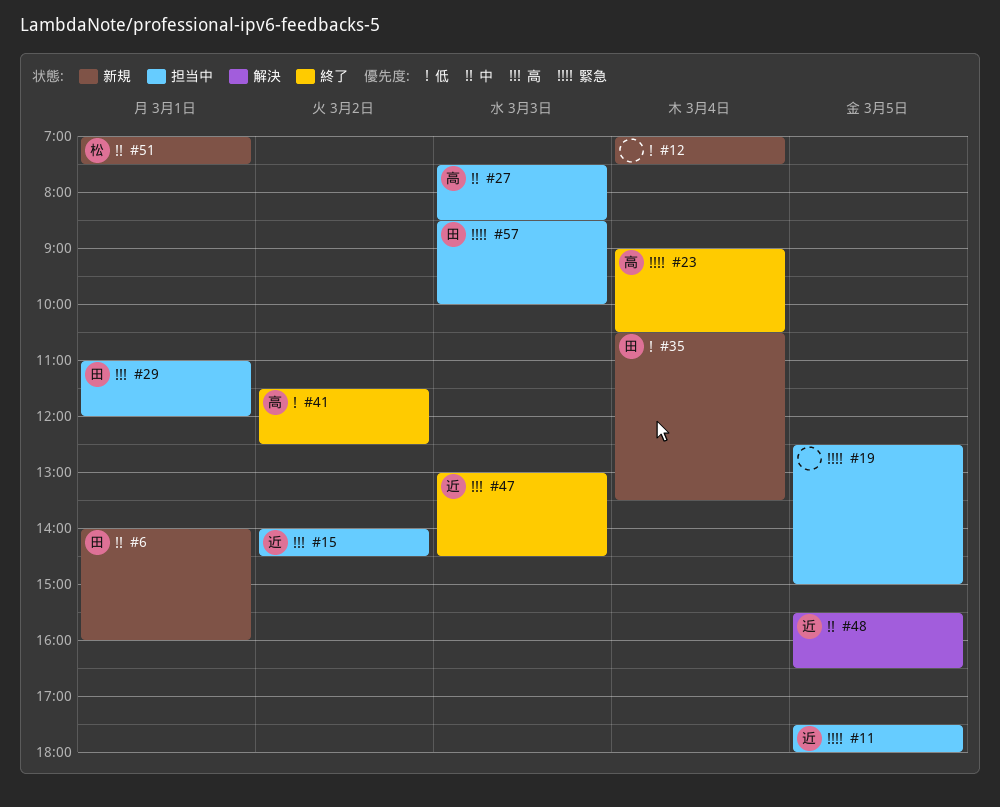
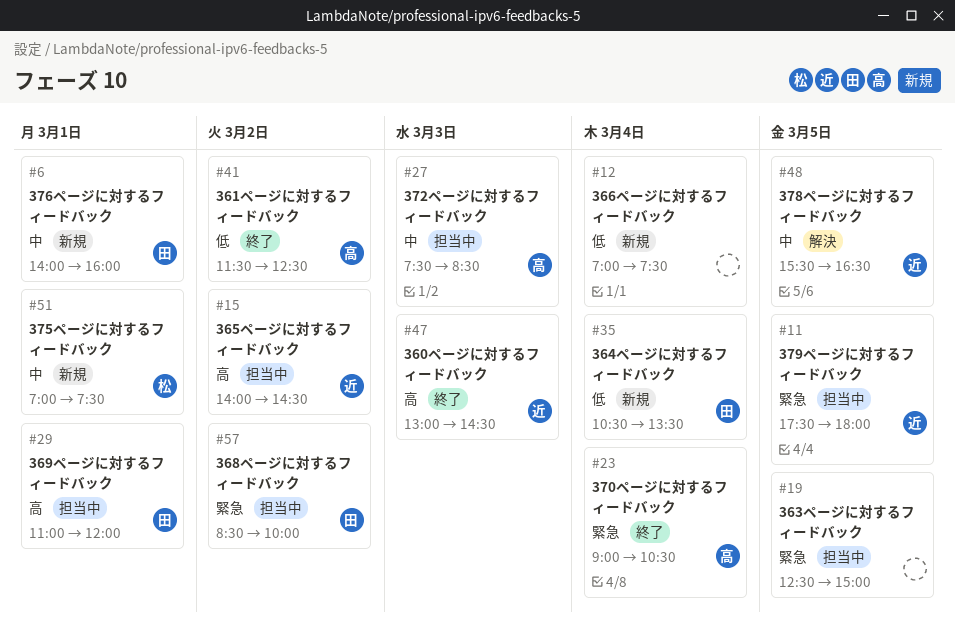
#57, day: Mar 3 -> Mar 2

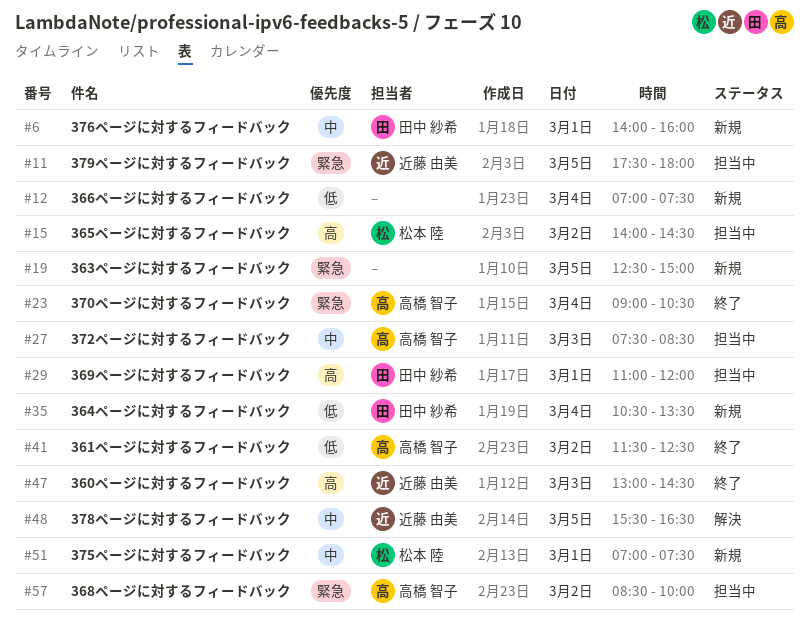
#15, owner: 近藤 由美 -> 松本 陸
#19, status: 担当中 -> 新規
#57, owner: 田中 紗希 -> 高橋 智子

